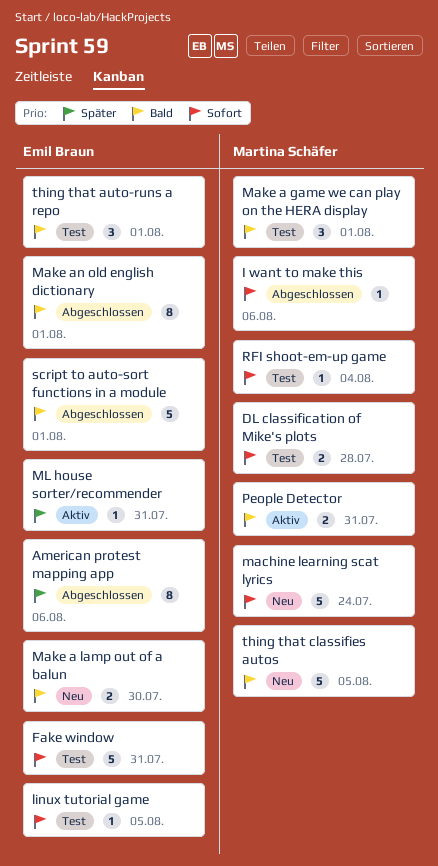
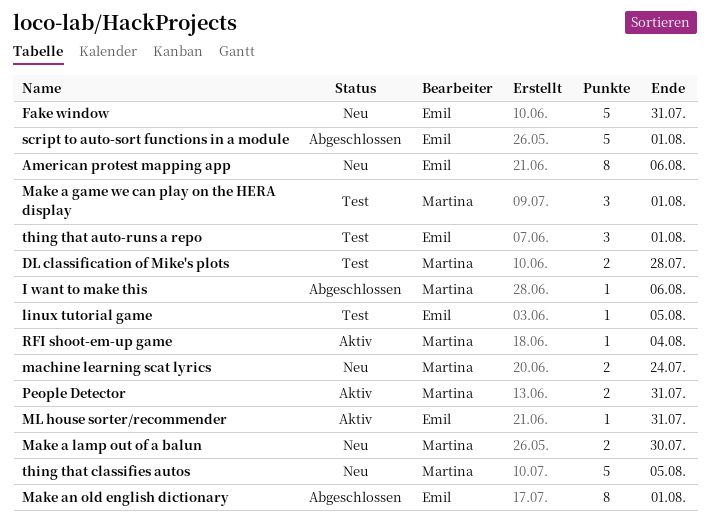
American protest mapping app, status: Abgeschlossen -> Neu
Fake window, status: Test -> Neu
machine learning scat lyrics, estimate: 5 -> 2
Make a lamp out of a balun, owner: Emil Braun -> Martina Schäfer
RFI shoot-em-up game, status: Test -> Aktiv

